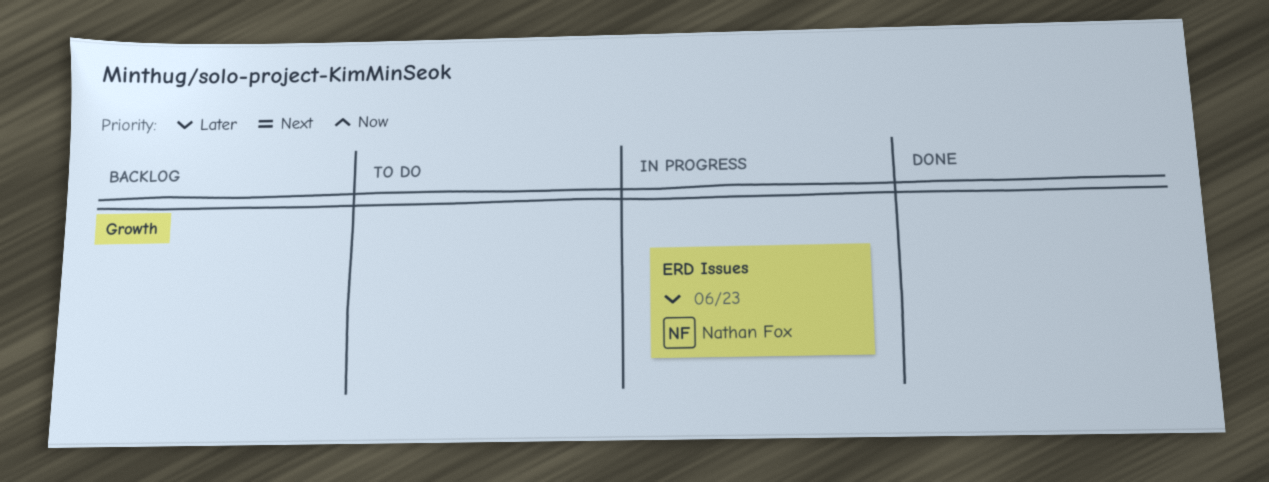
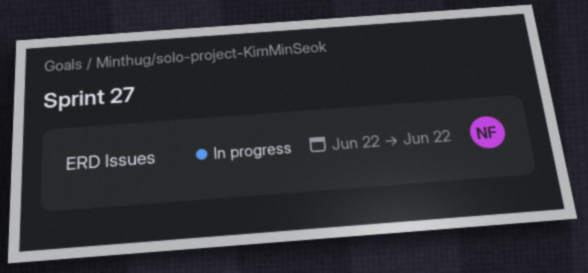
ERD Issues, due: Jun 23 -> Jun 22

